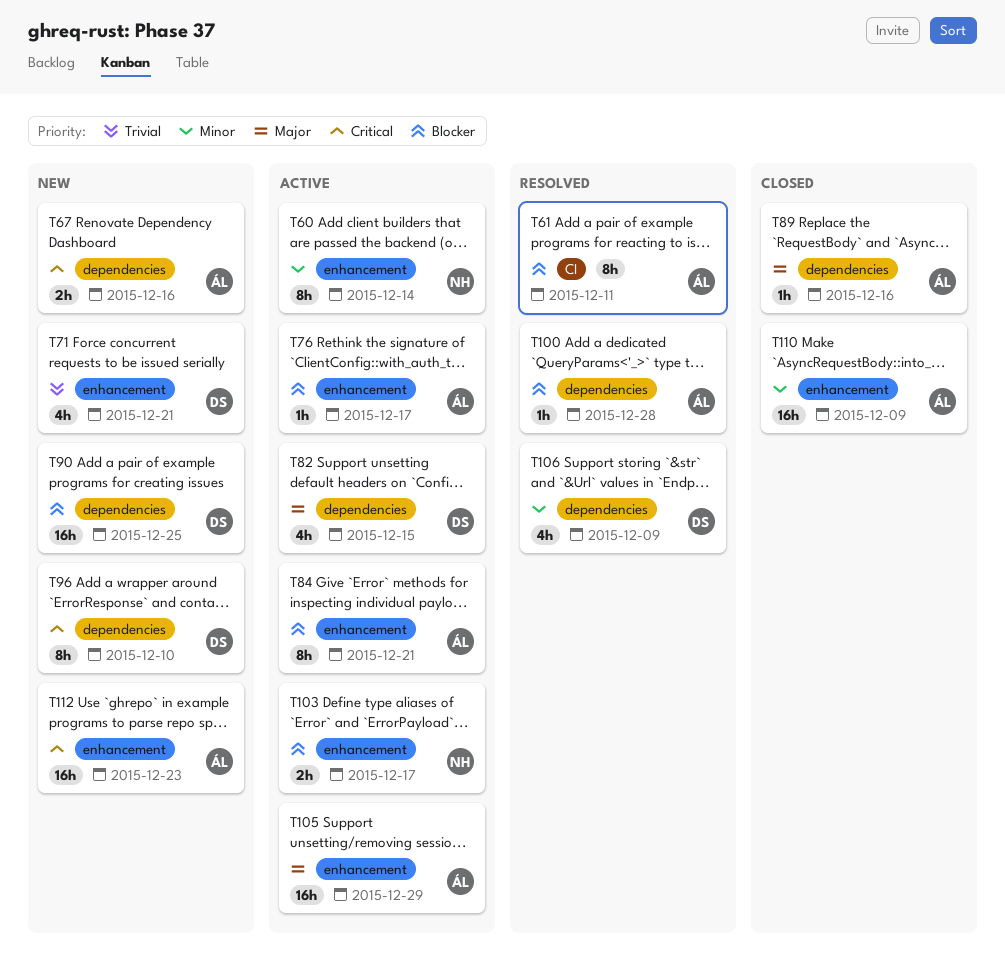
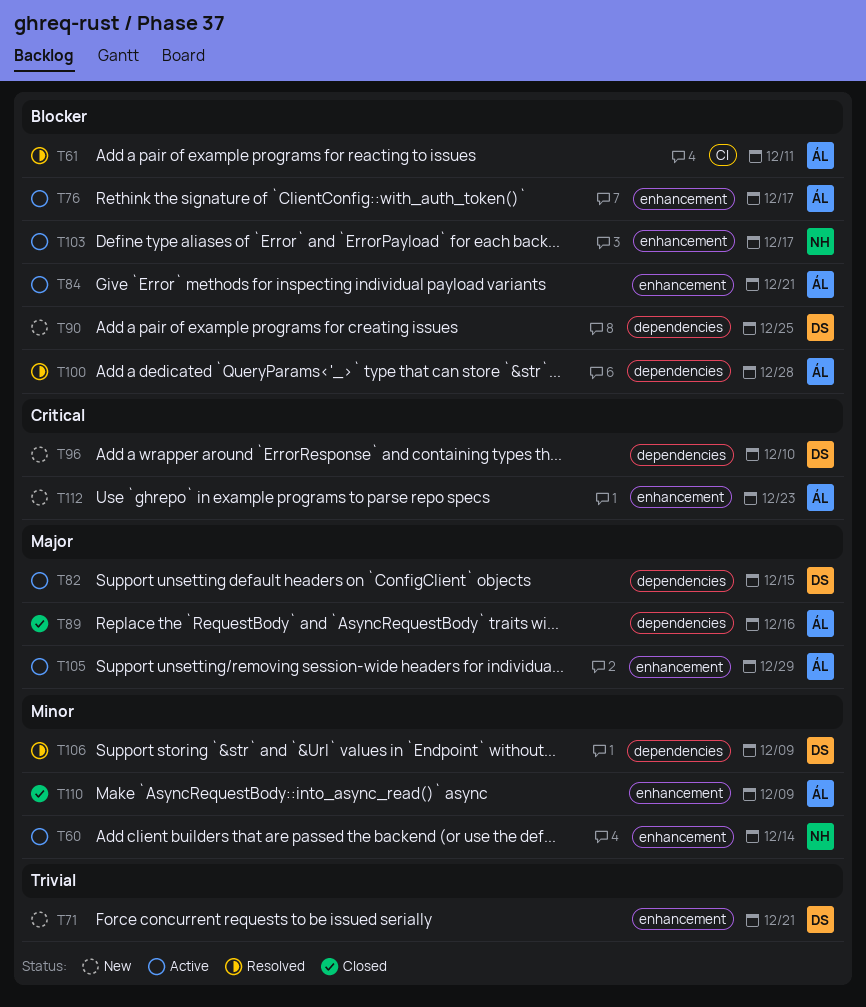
T67: present -> none

